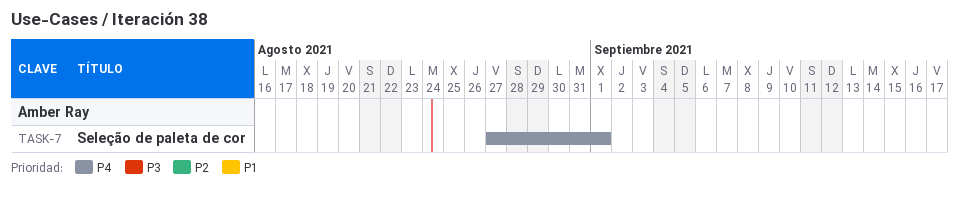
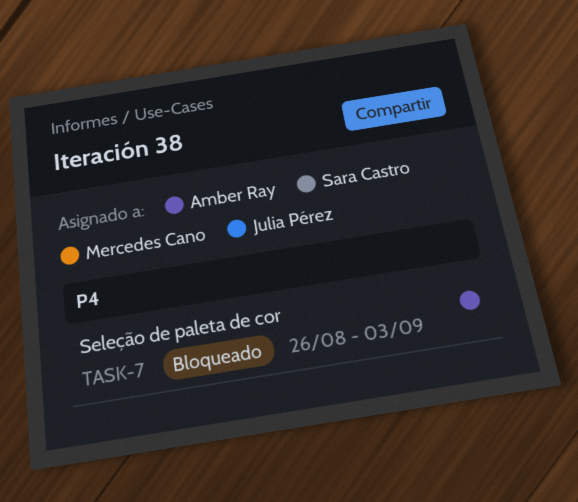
TASK-7, start: Aug 27 -> Aug 26
TASK-7, due: Sep 1 -> Sep 3

